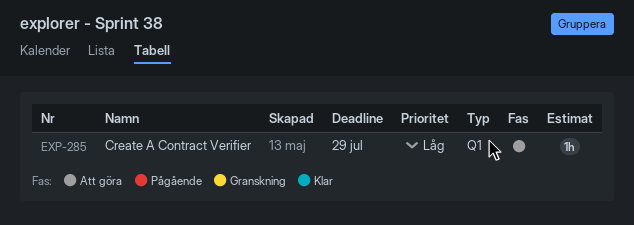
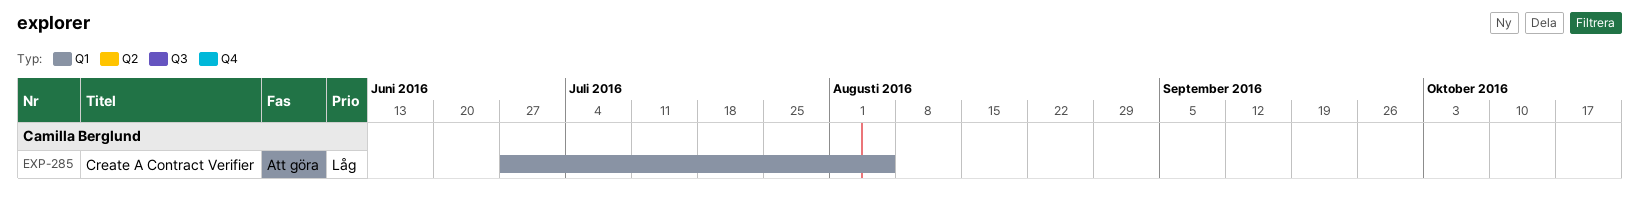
EXP-285, due: Jul 29 -> Aug 5

